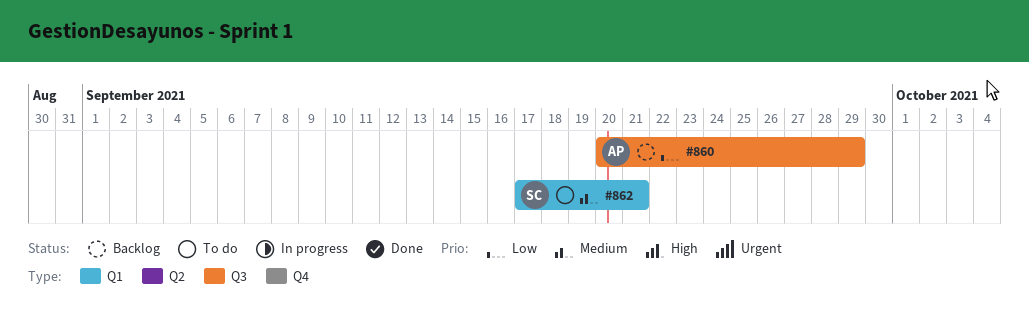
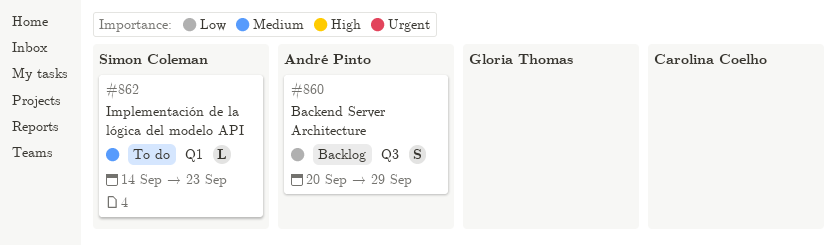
#862, start: Sep 17 -> Sep 14
#862, due: Sep 21 -> Sep 23

